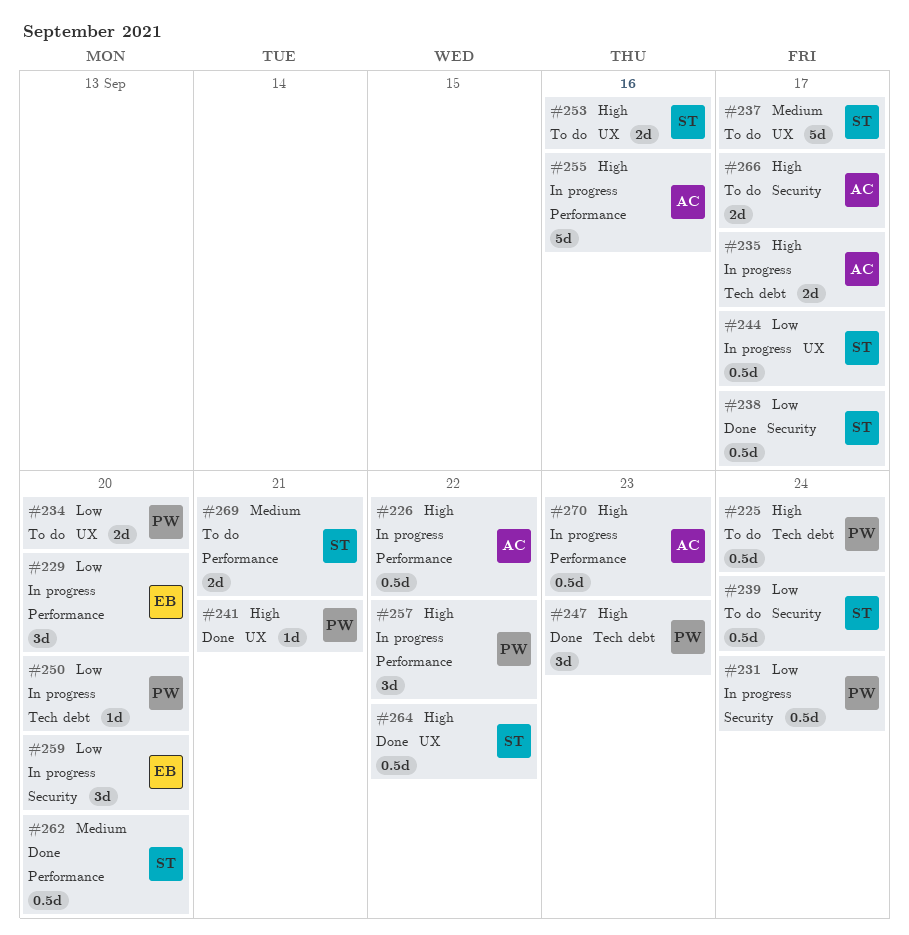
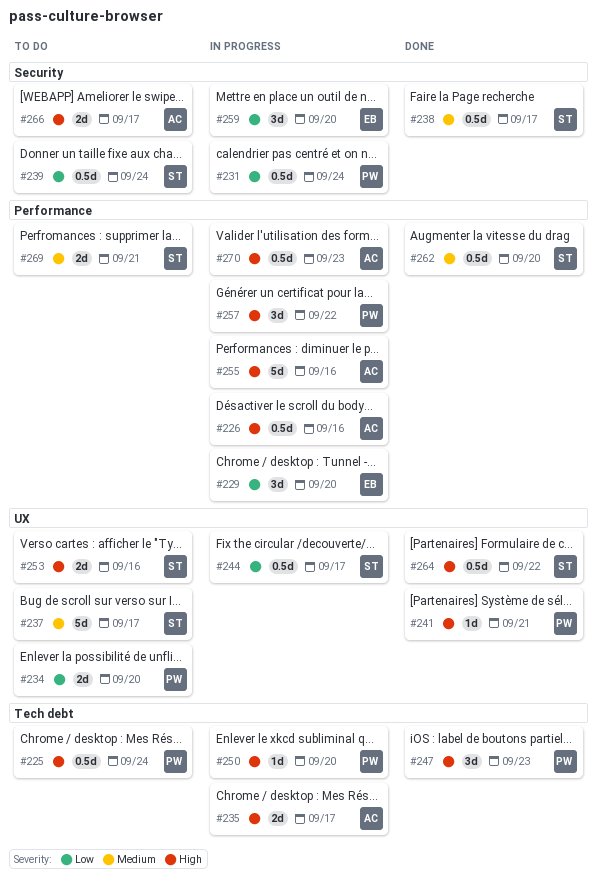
#226, due: Sep 22 -> Sep 16
#238, priority: Low -> Medium
#250, priority: Low -> High

